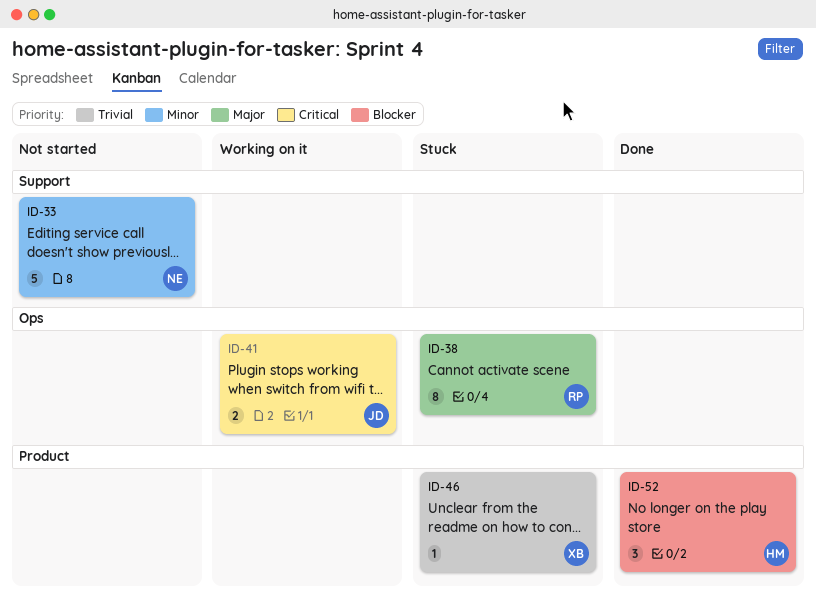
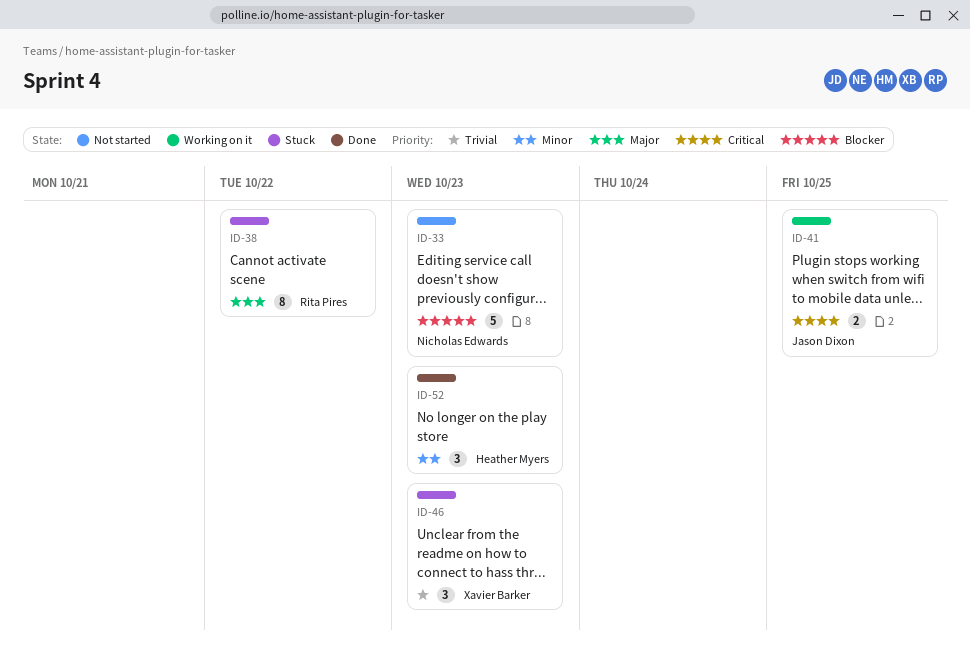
ID-33, priority: Minor -> Blocker
ID-46, estimate: 1 -> 3
ID-52, priority: Blocker -> Minor

